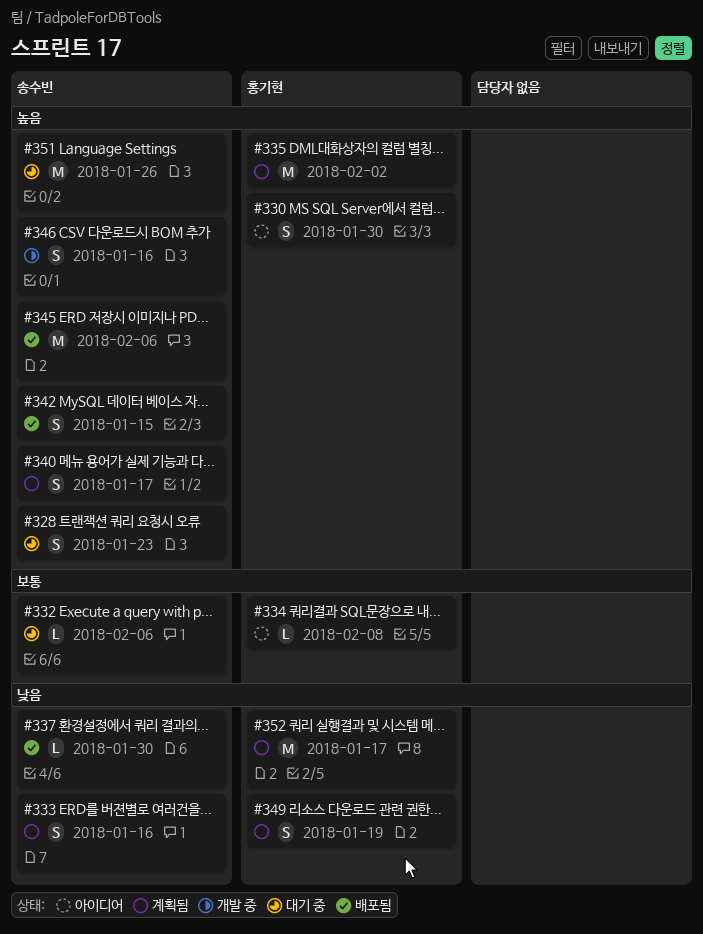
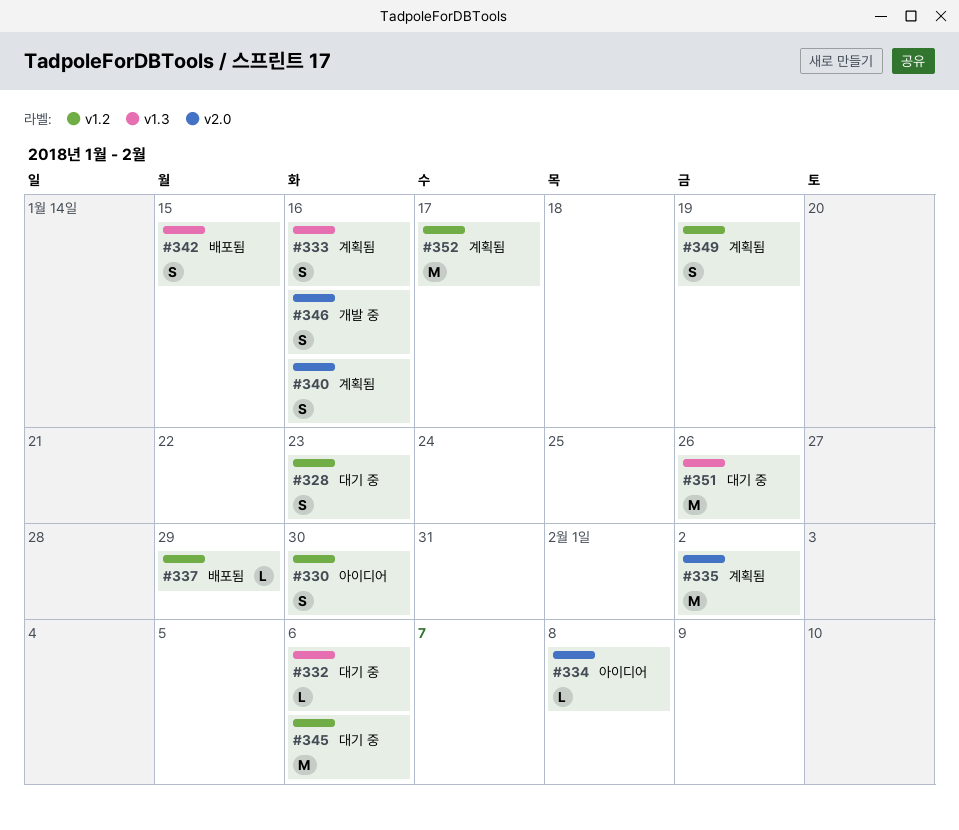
#337, due: Jan 30 -> Jan 29
#340, due: Jan 17 -> Jan 16
#345, status: 배포됨 -> 대기 중

